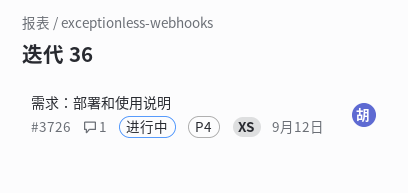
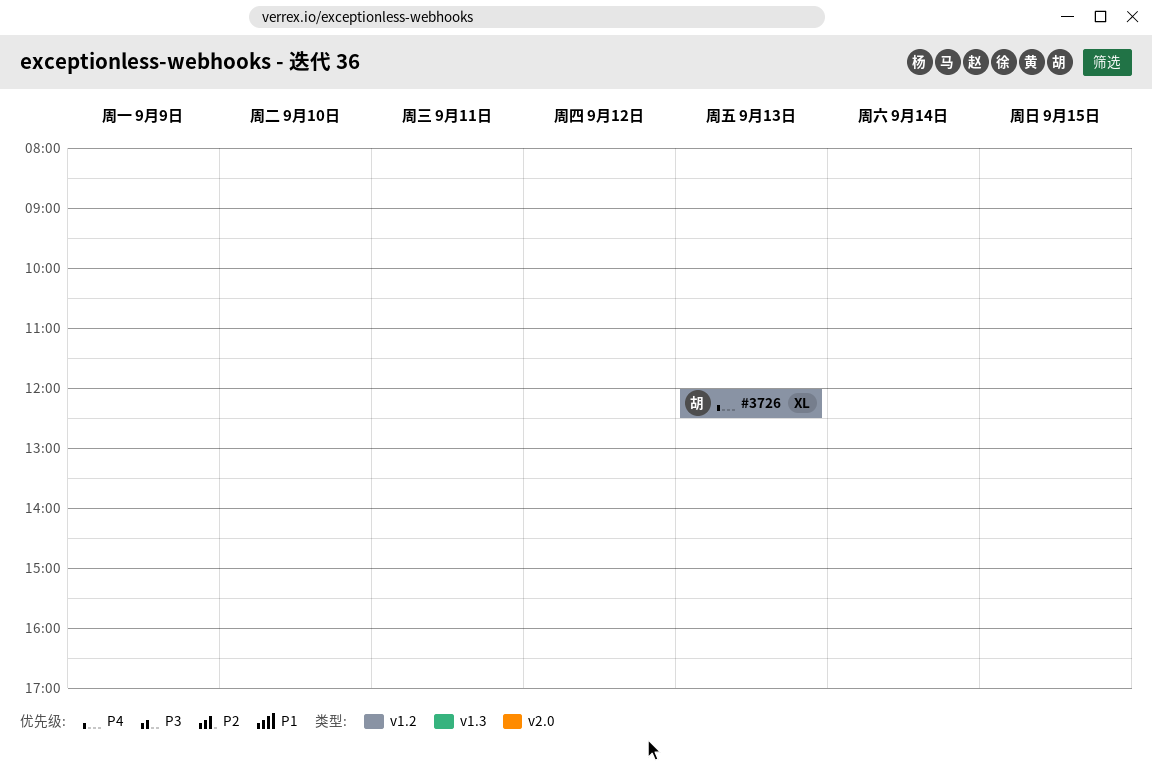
#3726, estimate: XS -> XL
#3726, day: Sep 12 -> Sep 13

